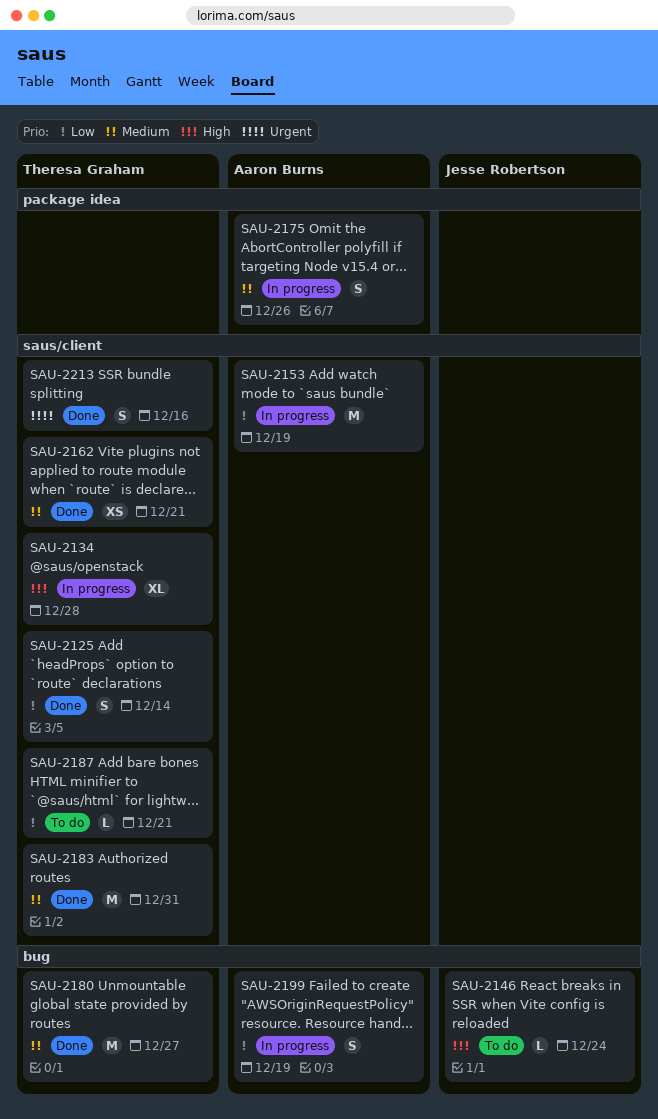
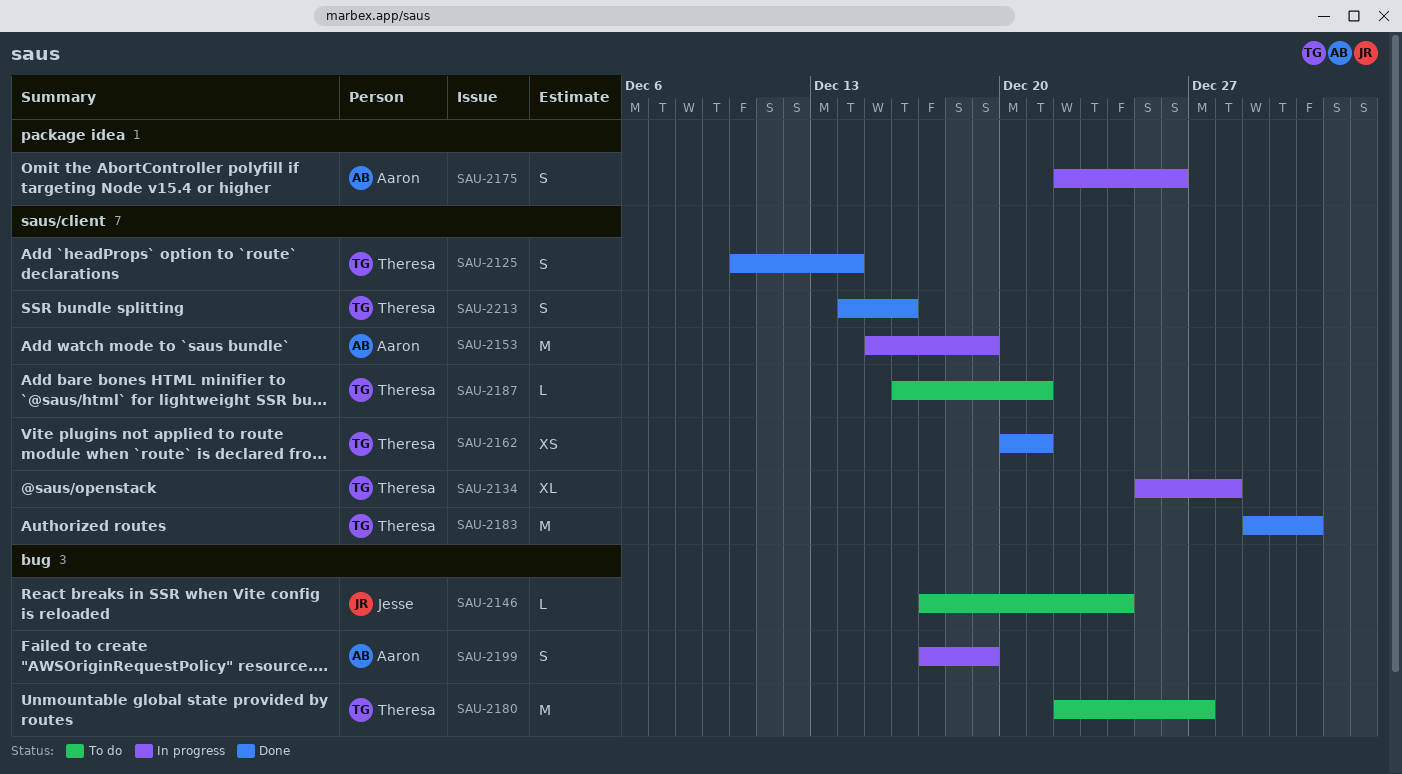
SAU-2180, status: Done -> To do

